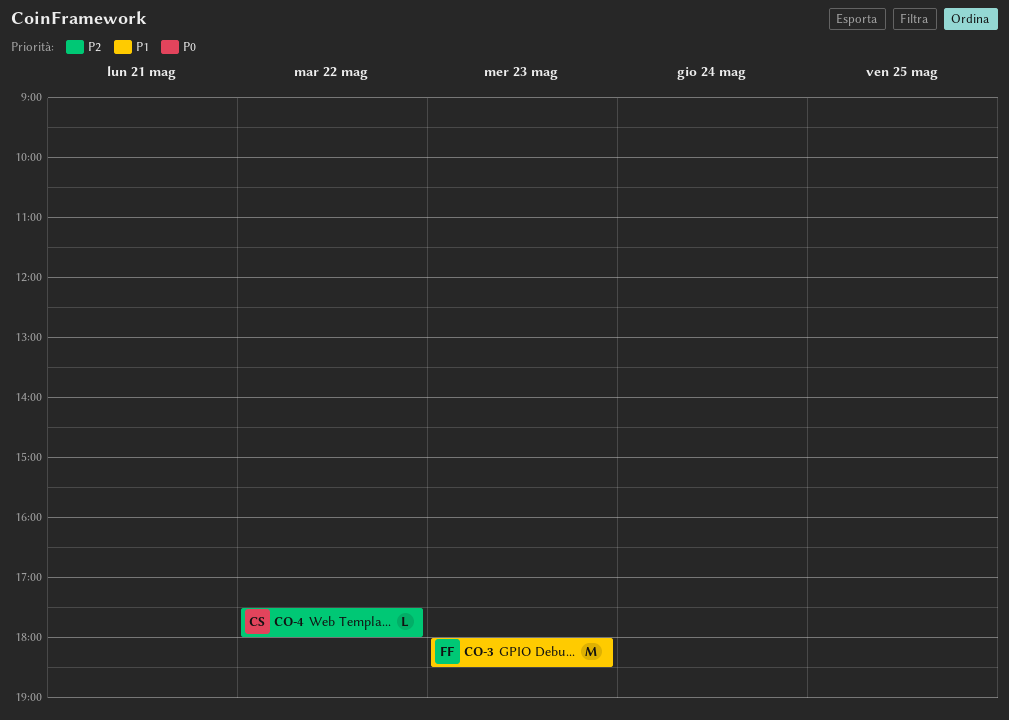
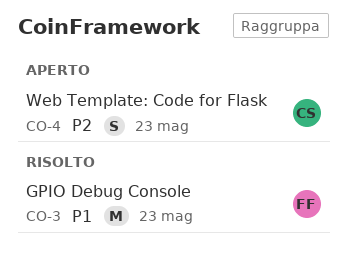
CO-4, estimate: L -> S
CO-4, day: May 22 -> May 23

